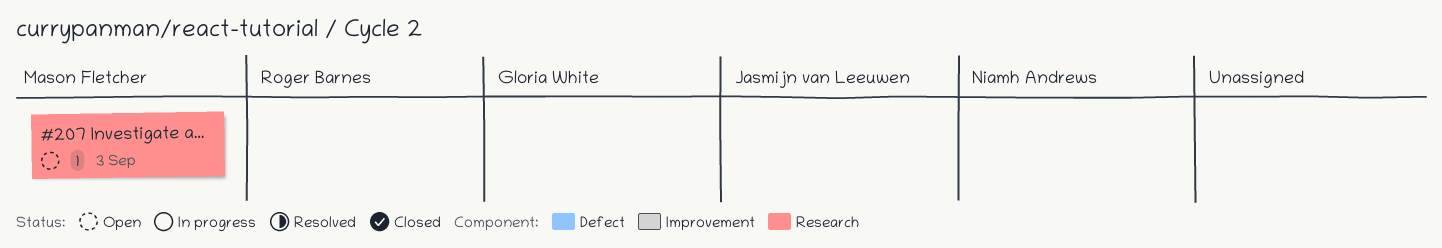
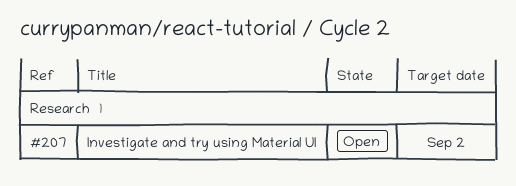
#207, due: Sep 3 -> Sep 2

